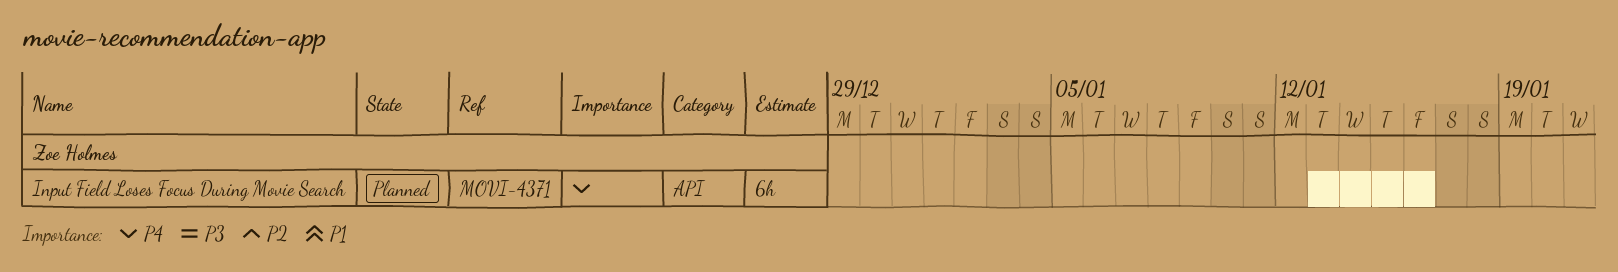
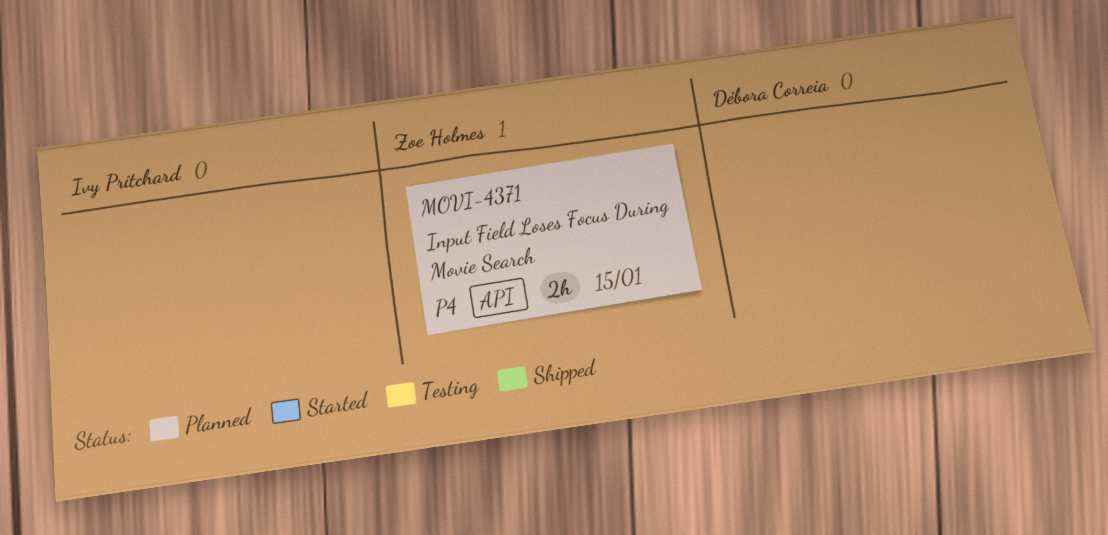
MOVI-4371, estimate: 6h -> 2h
MOVI-4371, due: Jan 16 -> Jan 15

